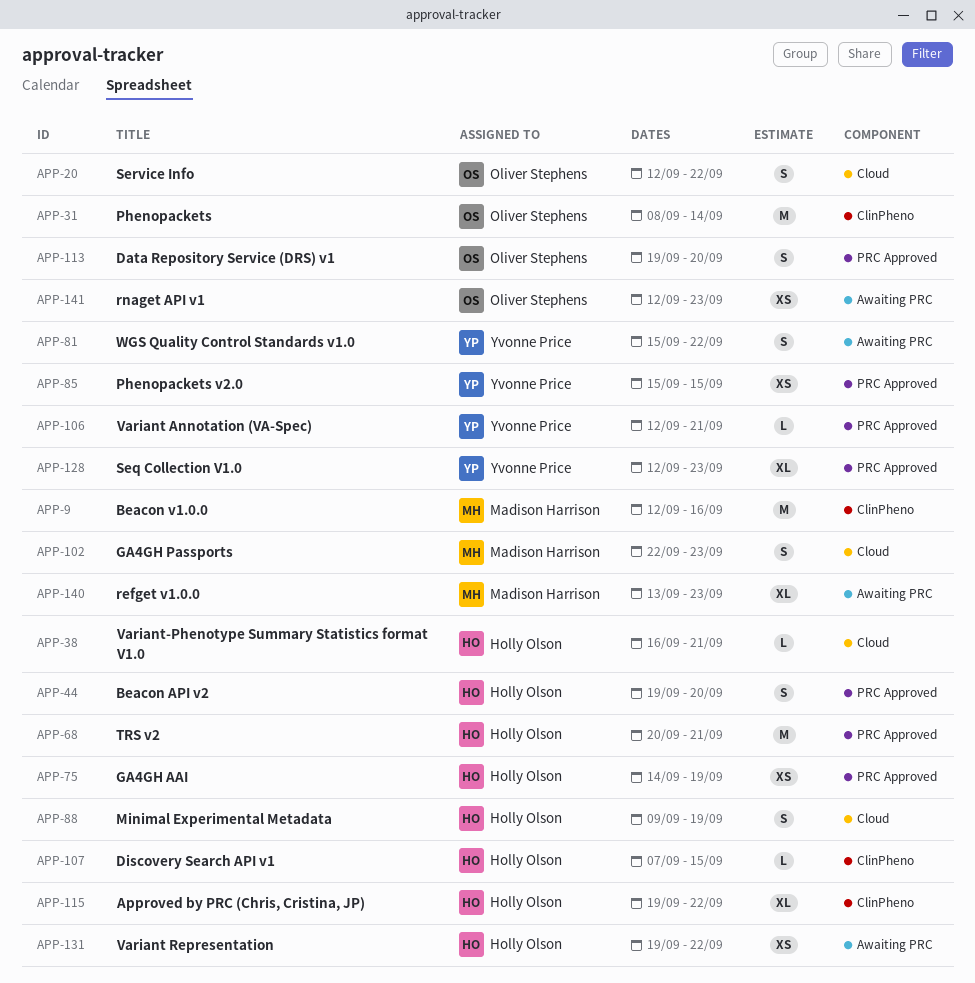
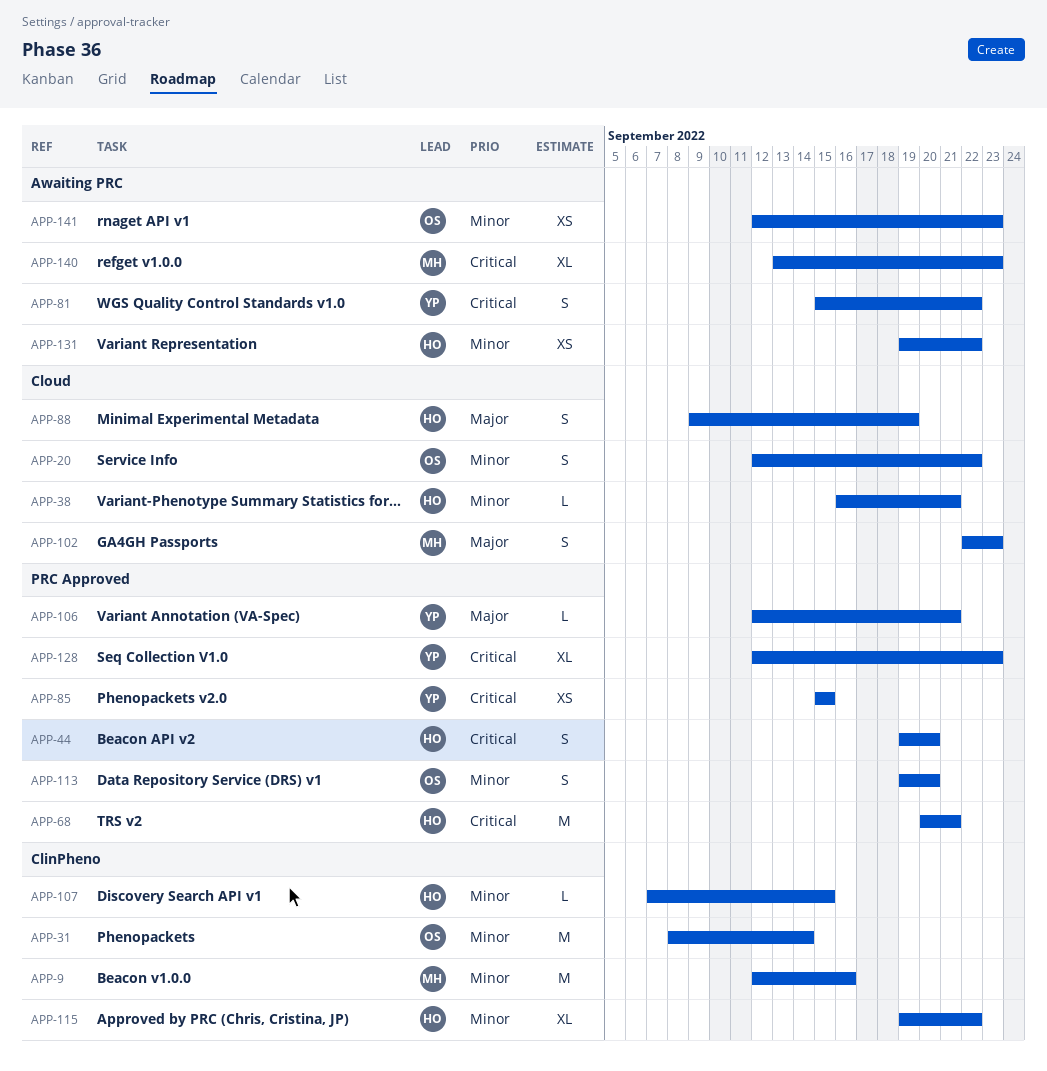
APP-75: present -> none

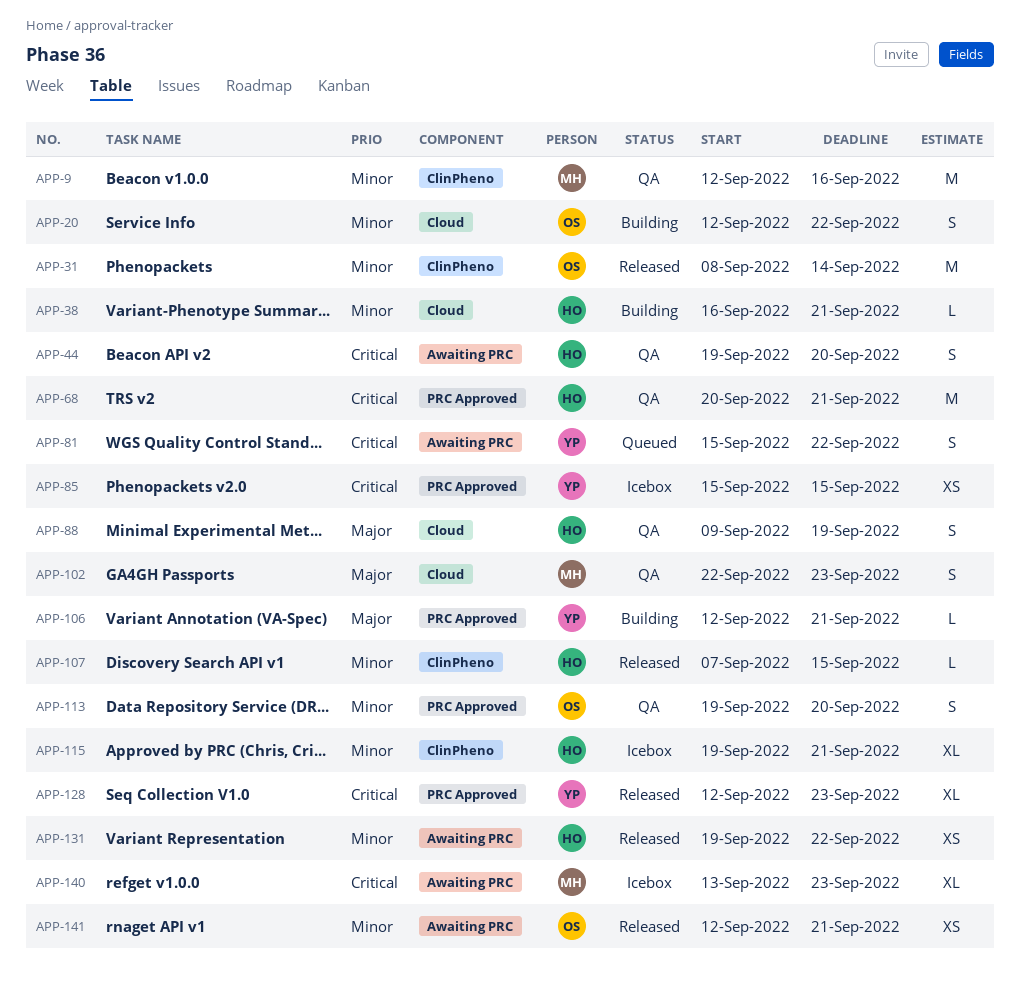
APP-44, label: PRC Approved -> Awaiting PRC
APP-115, due: Sep 22 -> Sep 21
APP-141, due: Sep 23 -> Sep 21

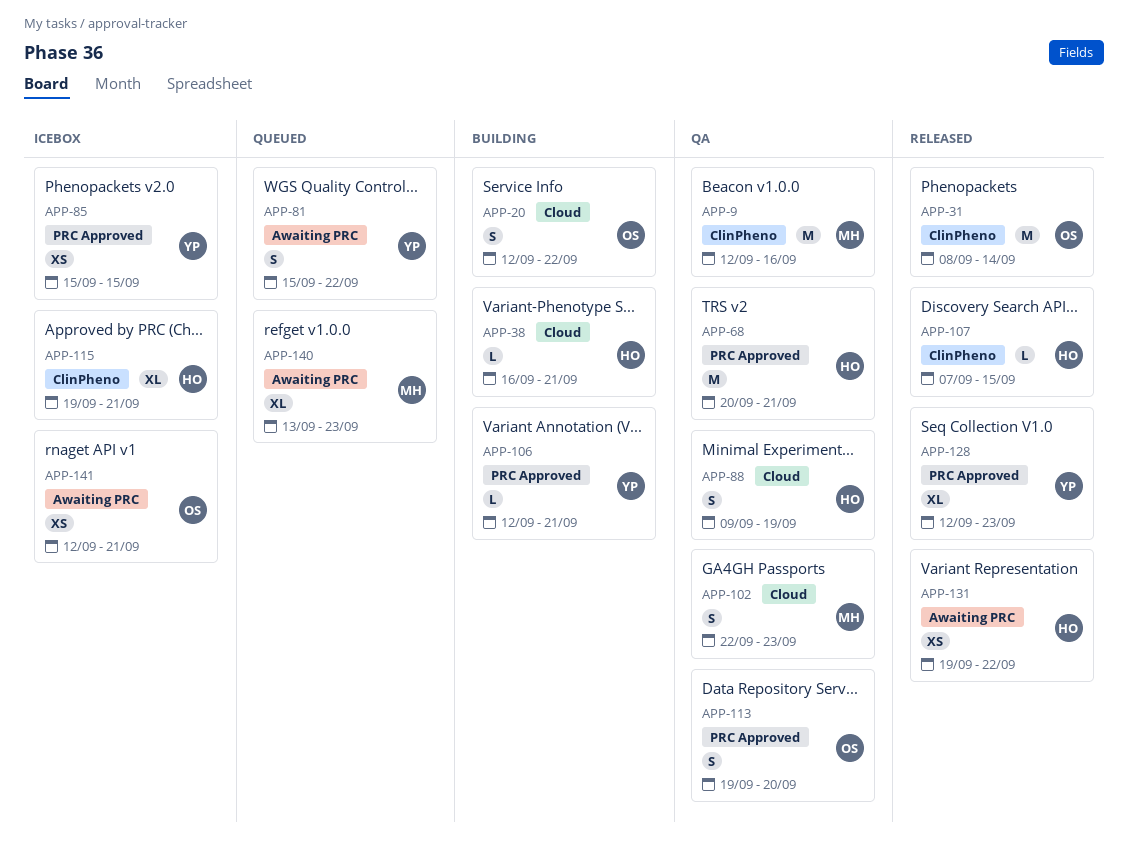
APP-44: present -> none
APP-140, status: Icebox -> Queued
APP-141, status: Released -> Icebox

